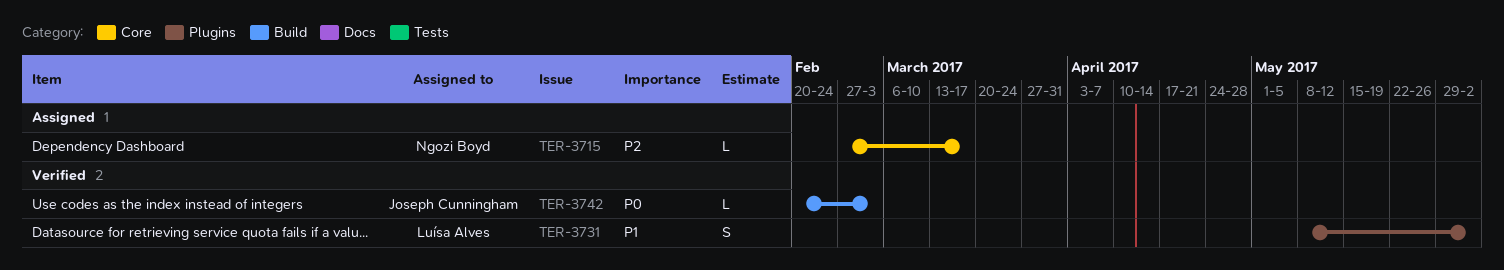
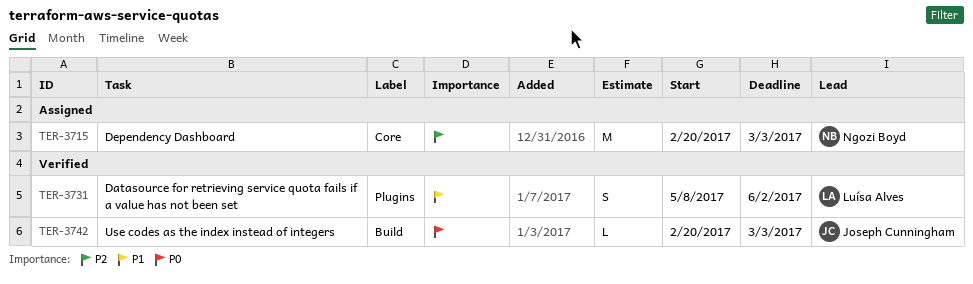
TER-3715, estimate: L -> M
TER-3715, start: Feb 27 -> Feb 20
TER-3715, due: Mar 17 -> Mar 3

